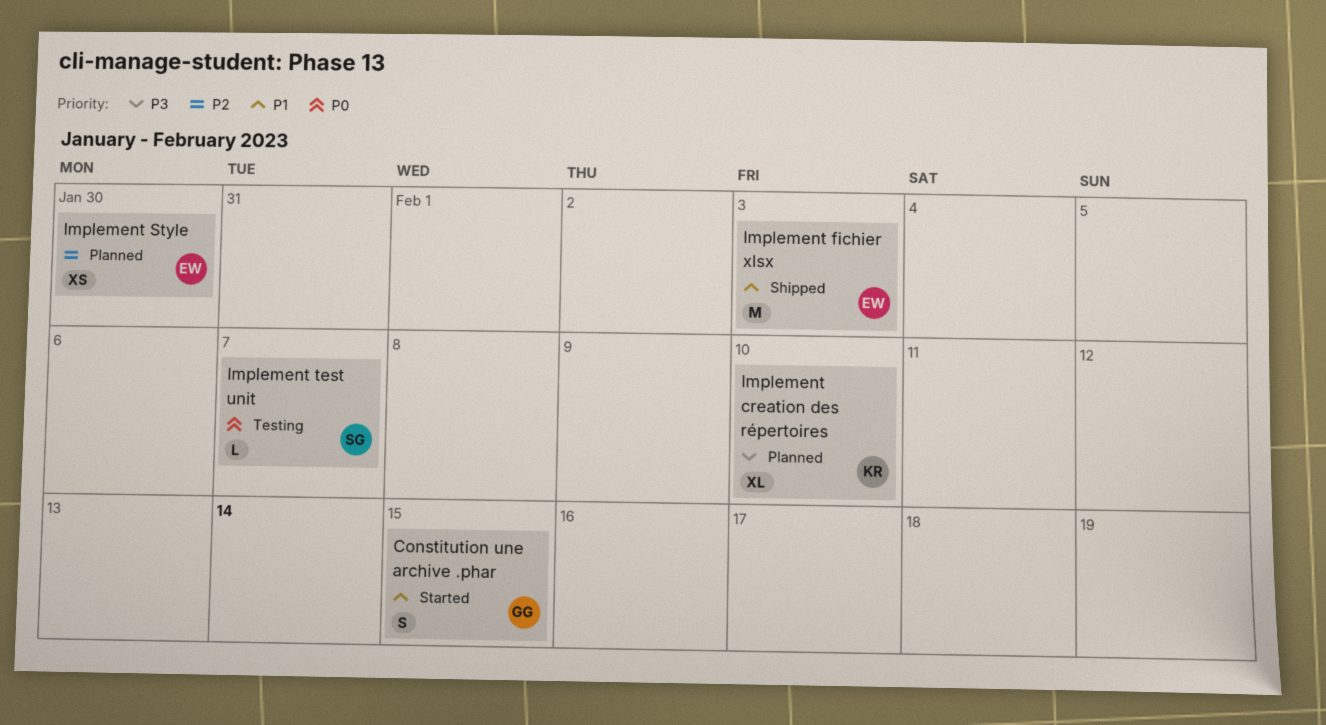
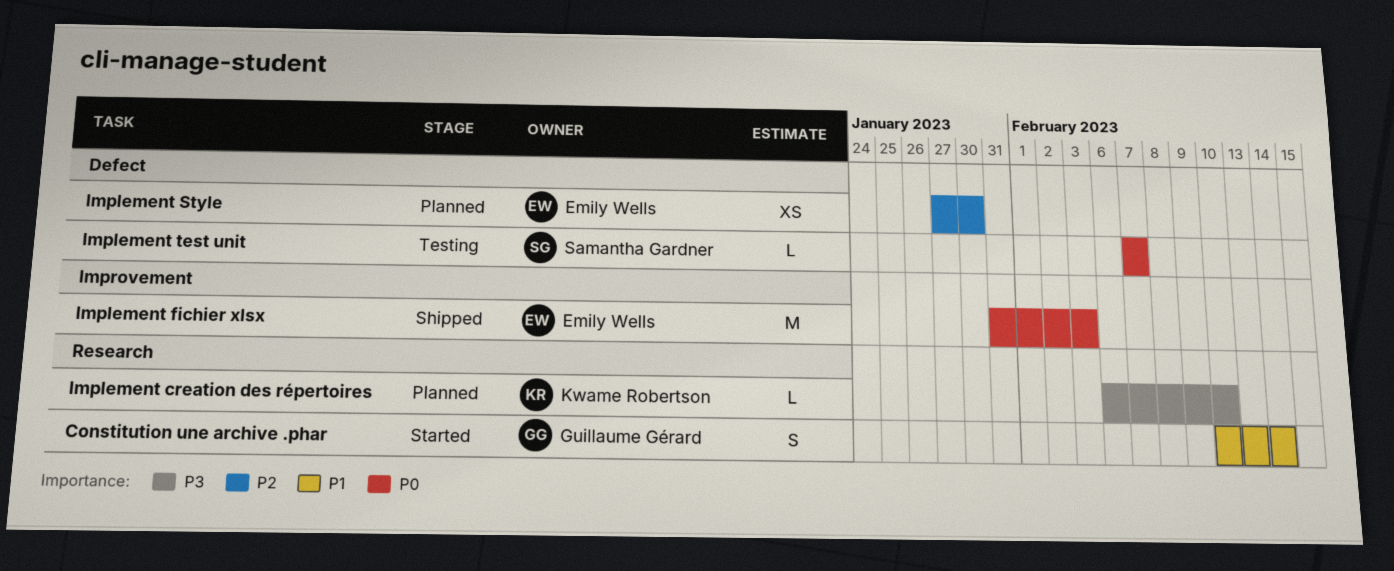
Constitution une archive .phar, due: Feb 15 -> Feb 14
Implement creation des répertoires, estimate: XL -> L
Implement fichier xlsx, priority: P1 -> P0

